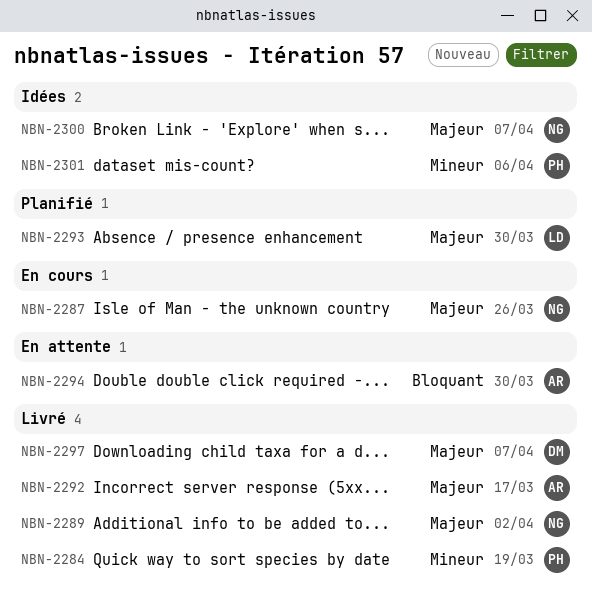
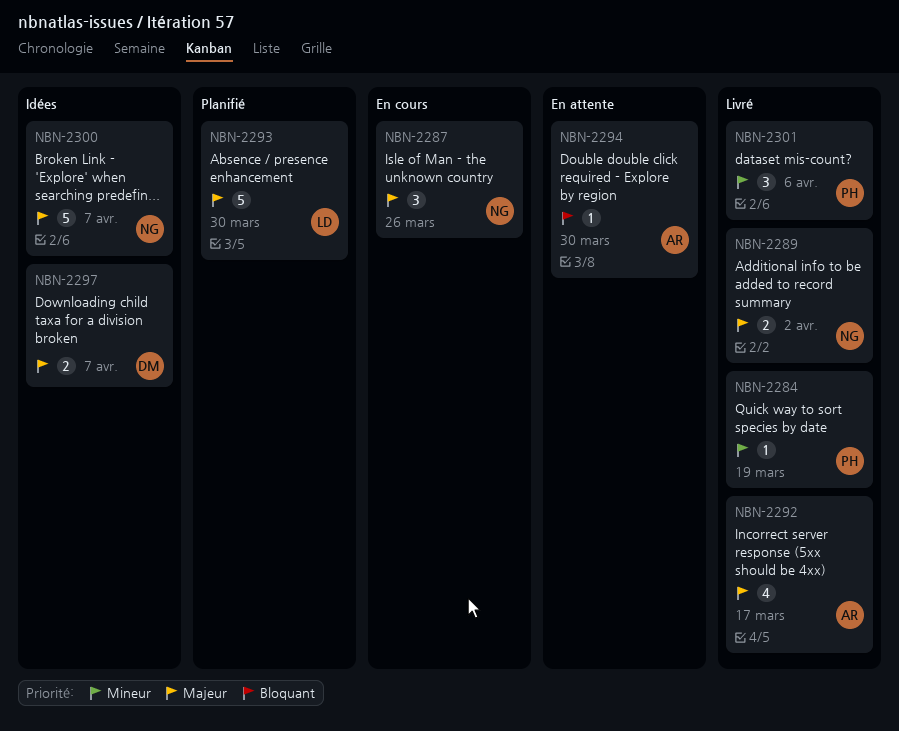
NBN-2297, status: Livré -> Idées
NBN-2301, status: Idées -> Livré

